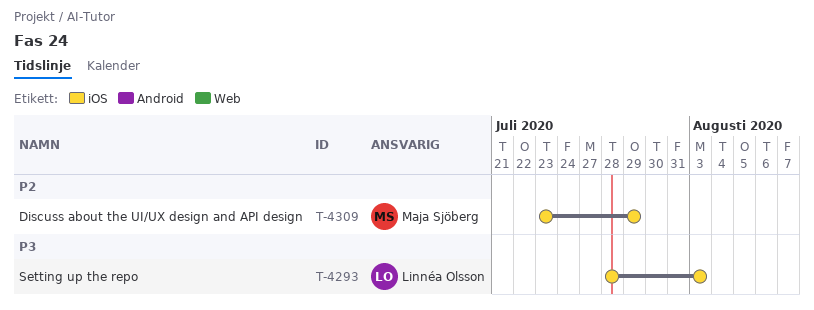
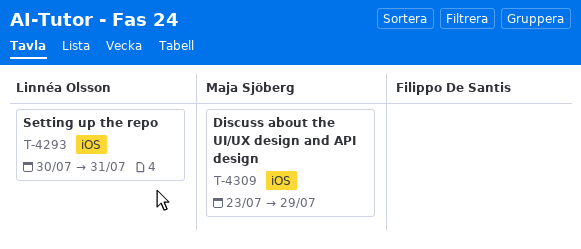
T-4293, start: Jul 28 -> Jul 30
T-4293, due: Aug 3 -> Jul 31

